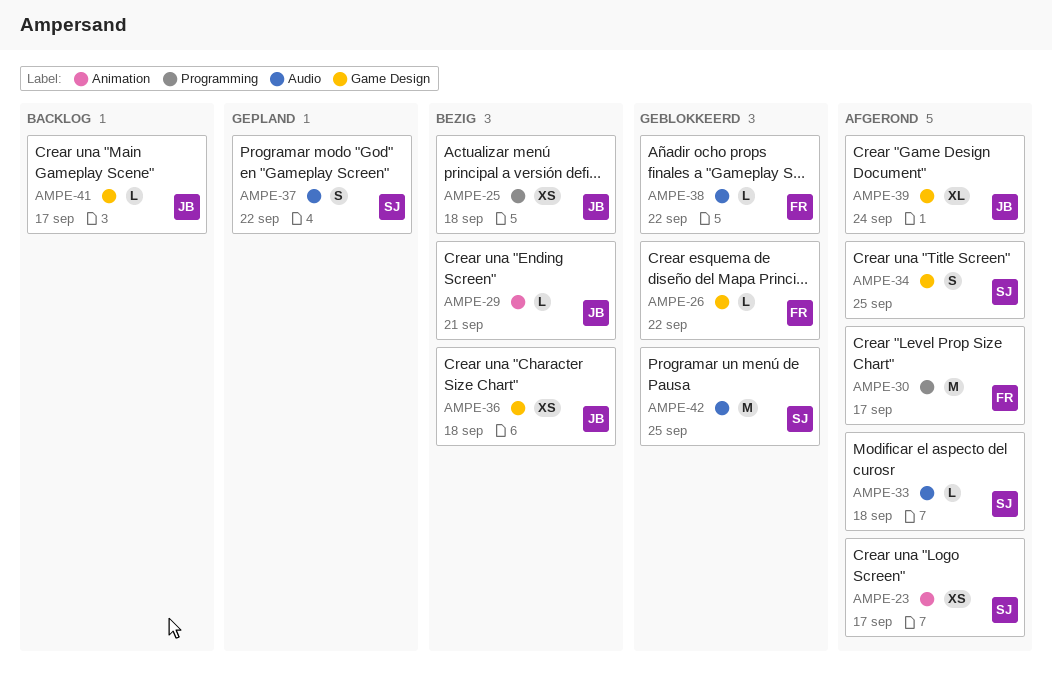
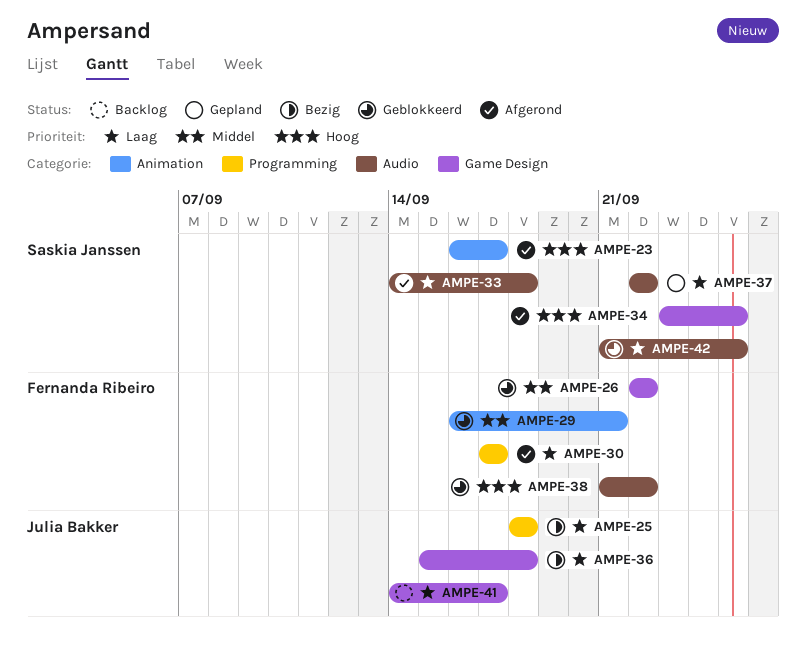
AMPE-29, status: Bezig -> Geblokkeerd
AMPE-29, owner: Julia Bakker -> Fernanda Ribeiro
AMPE-39: present -> none

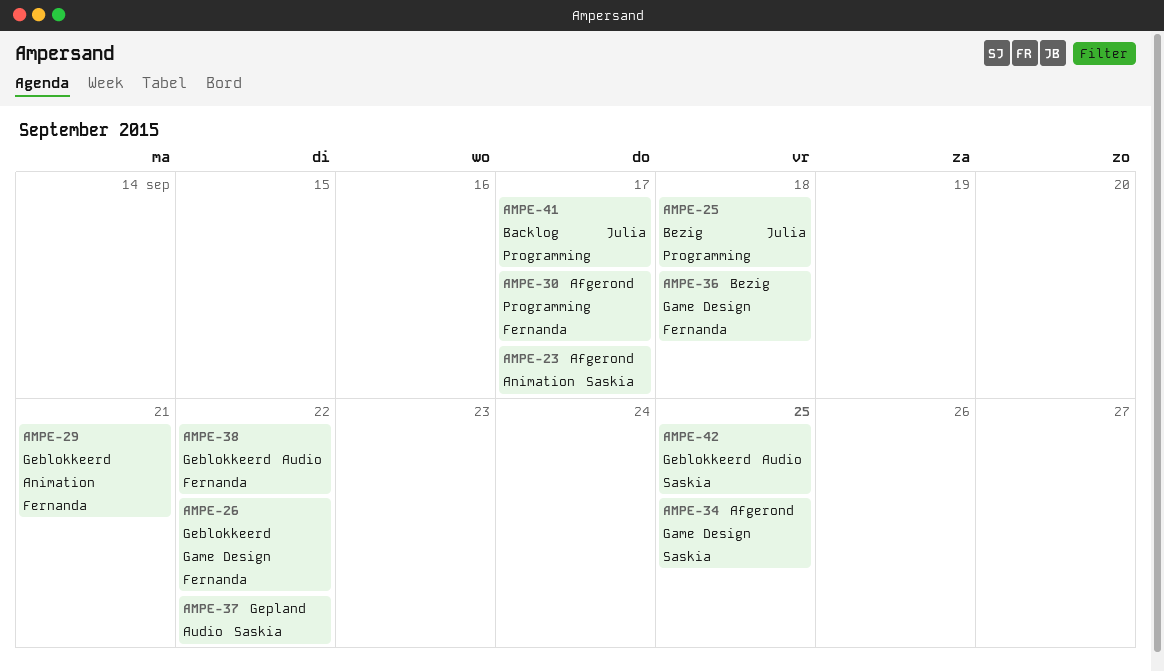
AMPE-33: present -> none
AMPE-36, owner: Julia Bakker -> Fernanda Ribeiro
AMPE-41, label: Game Design -> Programming

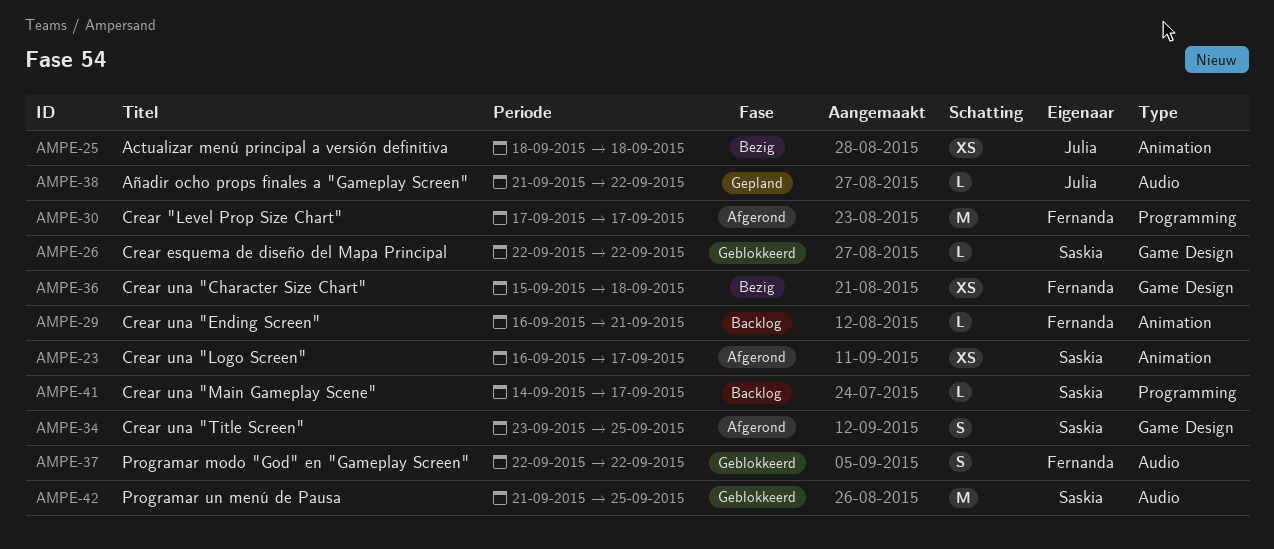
AMPE-25, label: Programming -> Animation
AMPE-26, owner: Fernanda -> Saskia
AMPE-29, status: Geblokkeerd -> Backlog
AMPE-37, status: Gepland -> Geblokkeerd
AMPE-37, owner: Saskia -> Fernanda
AMPE-38, status: Geblokkeerd -> Gepland
AMPE-38, owner: Fernanda -> Julia
AMPE-41, owner: Julia -> Saskia

